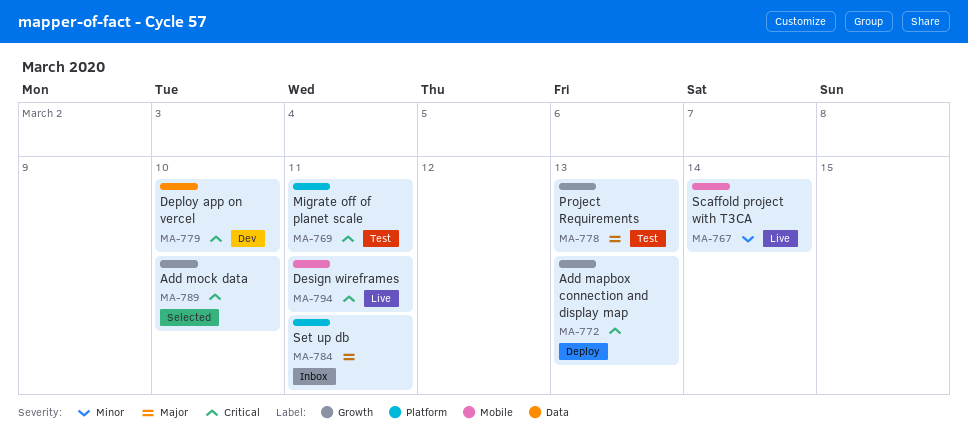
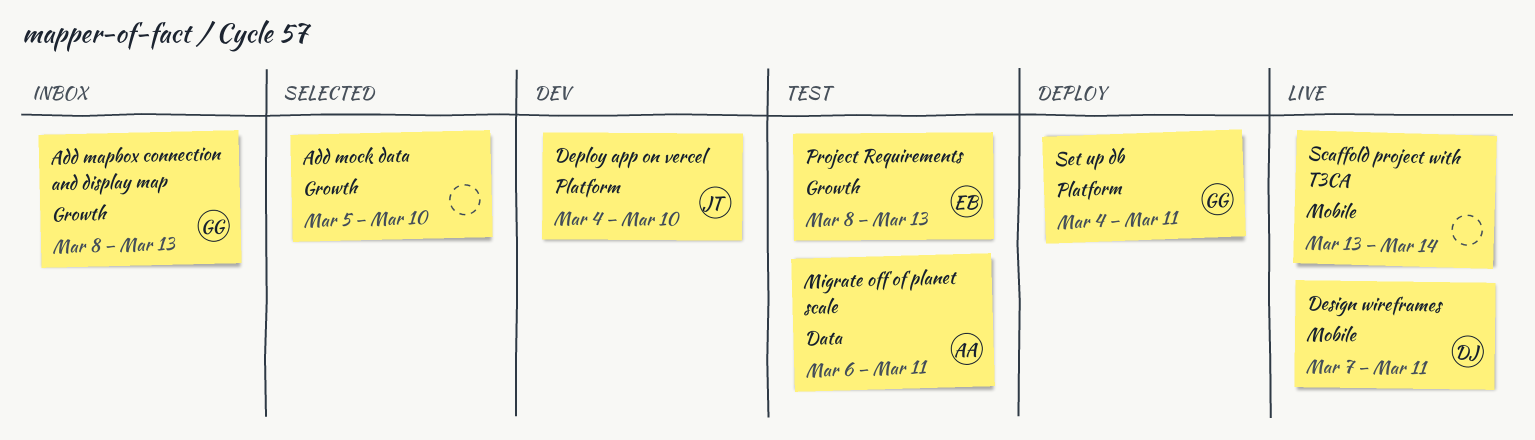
Add mapbox connection and display map, status: Deploy -> Inbox
Deploy app on vercel, label: Data -> Platform
Migrate off of planet scale, label: Platform -> Data
Set up db, status: Inbox -> Deploy

